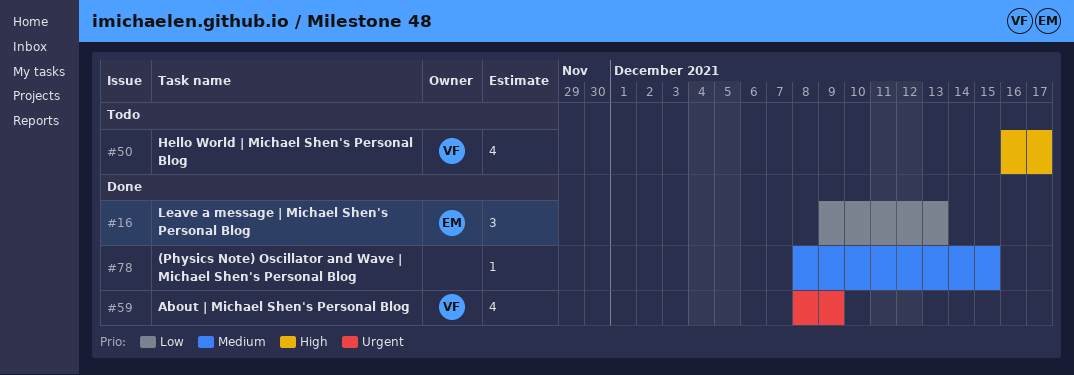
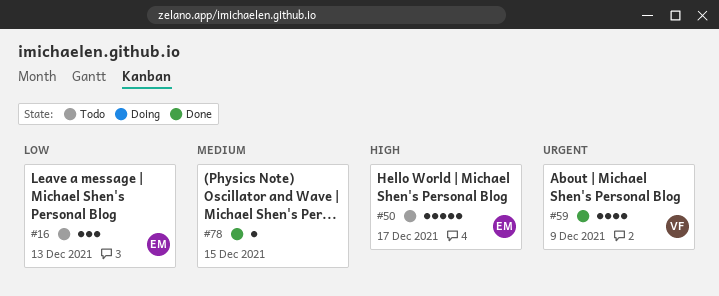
#16, status: Done -> Todo
#50, owner: VF -> EM
#50, estimate: 4 -> 5

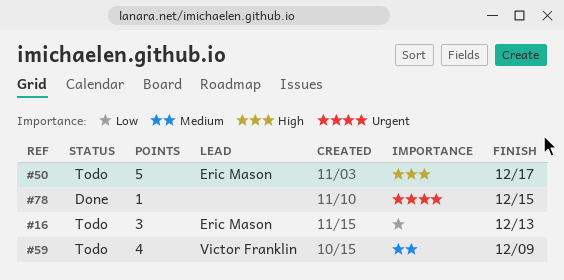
#59, status: Done -> Todo
#59, priority: Urgent -> Medium
#78, priority: Medium -> Urgent

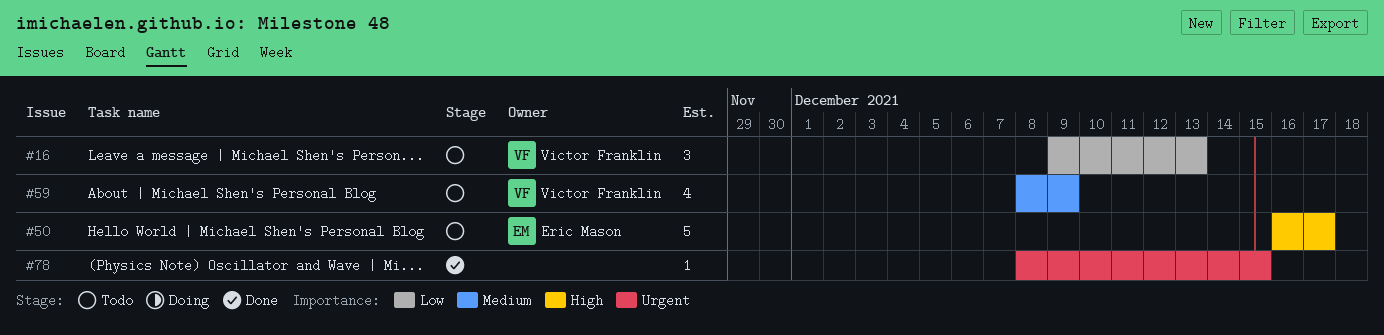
#16, owner: Eric Mason -> Victor Franklin

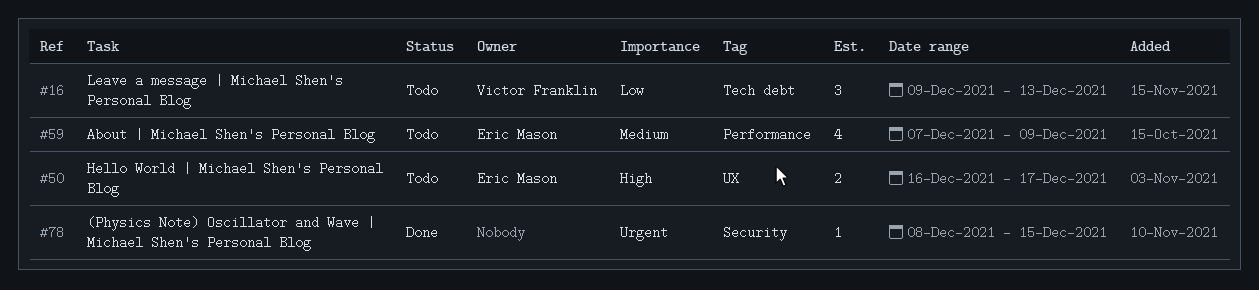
#50, estimate: 5 -> 2
#59, owner: Victor Franklin -> Eric Mason
#59, start: Dec 8 -> Dec 7

